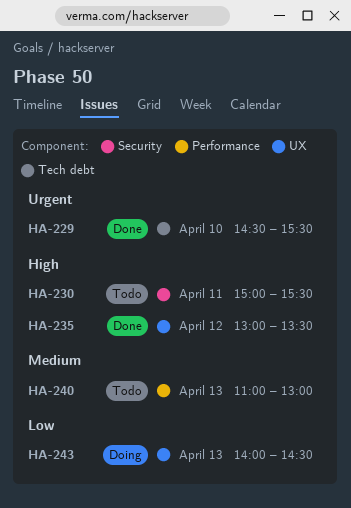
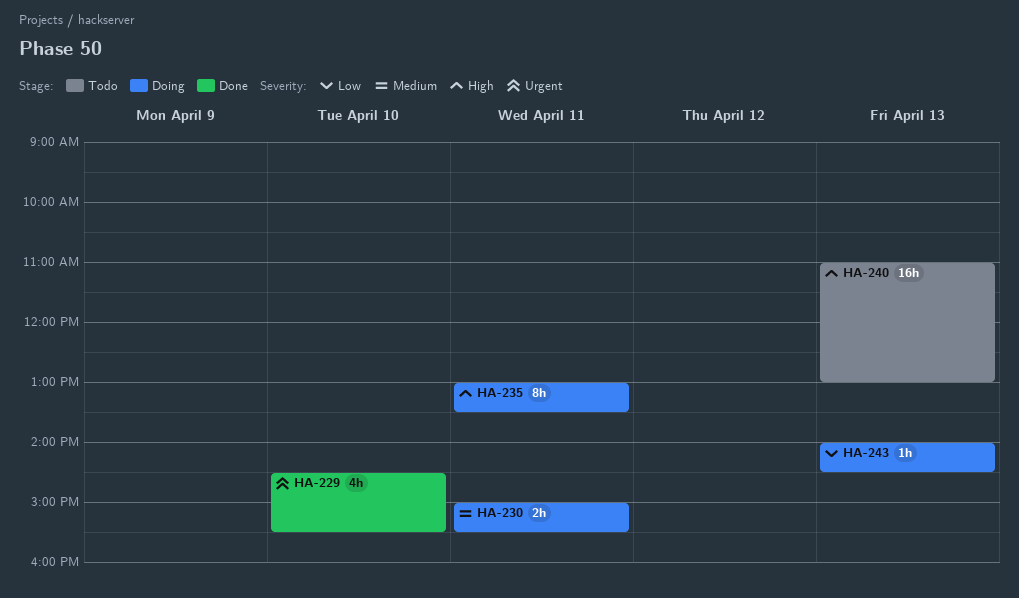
HA-230, status: Todo -> Doing
HA-230, priority: High -> Medium
HA-235, status: Done -> Doing
HA-235, day: Apr 12 -> Apr 11
HA-240, priority: Medium -> High

